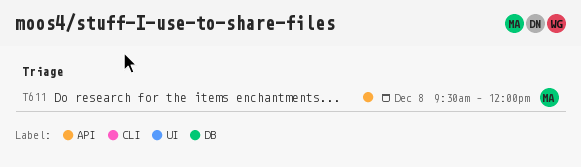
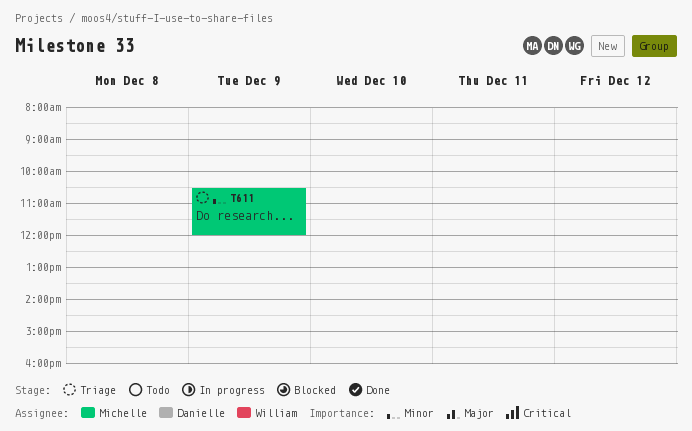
T611, day: Dec 8 -> Dec 9
T611, begins: 09:30 -> 10:30

